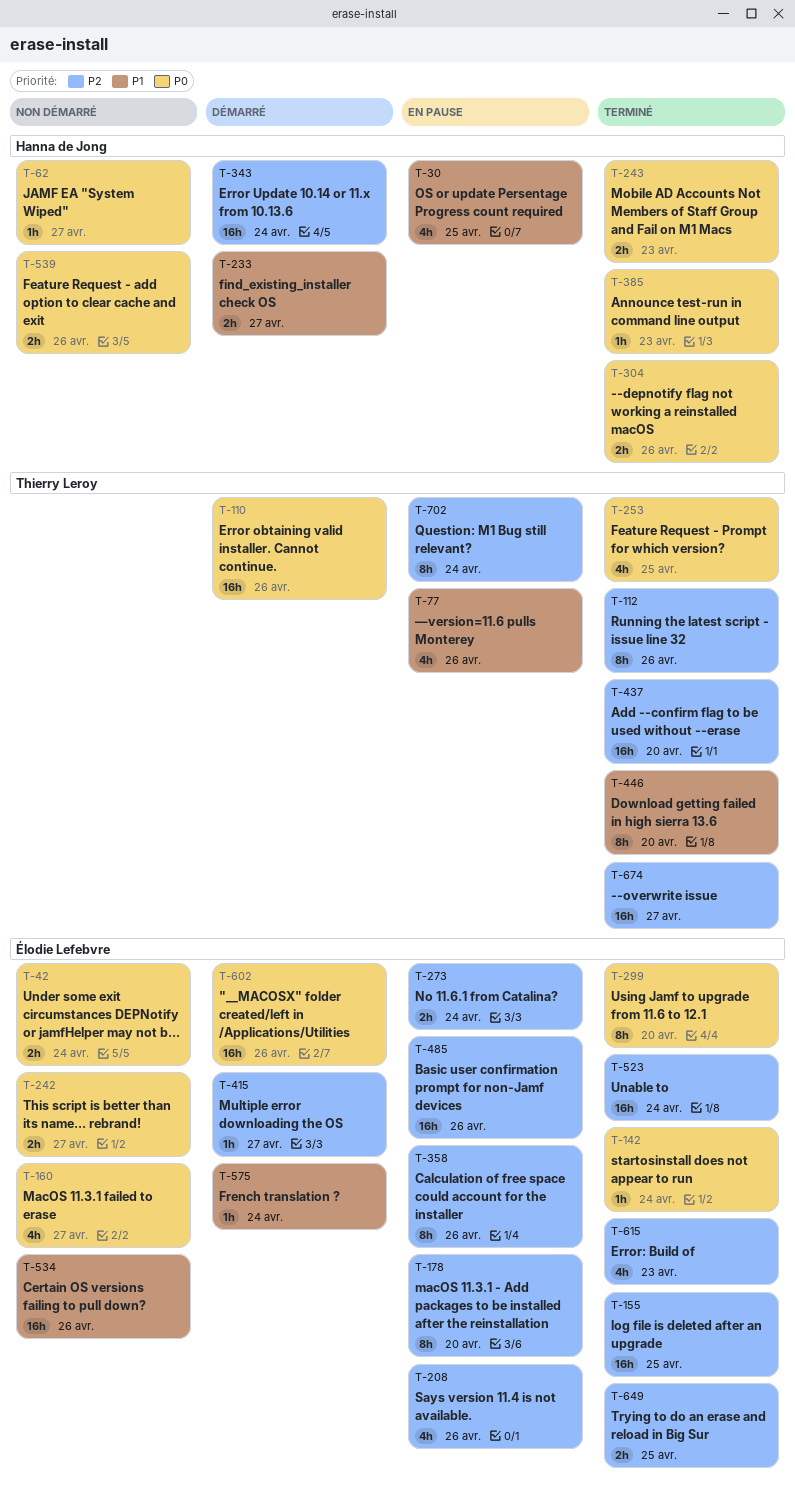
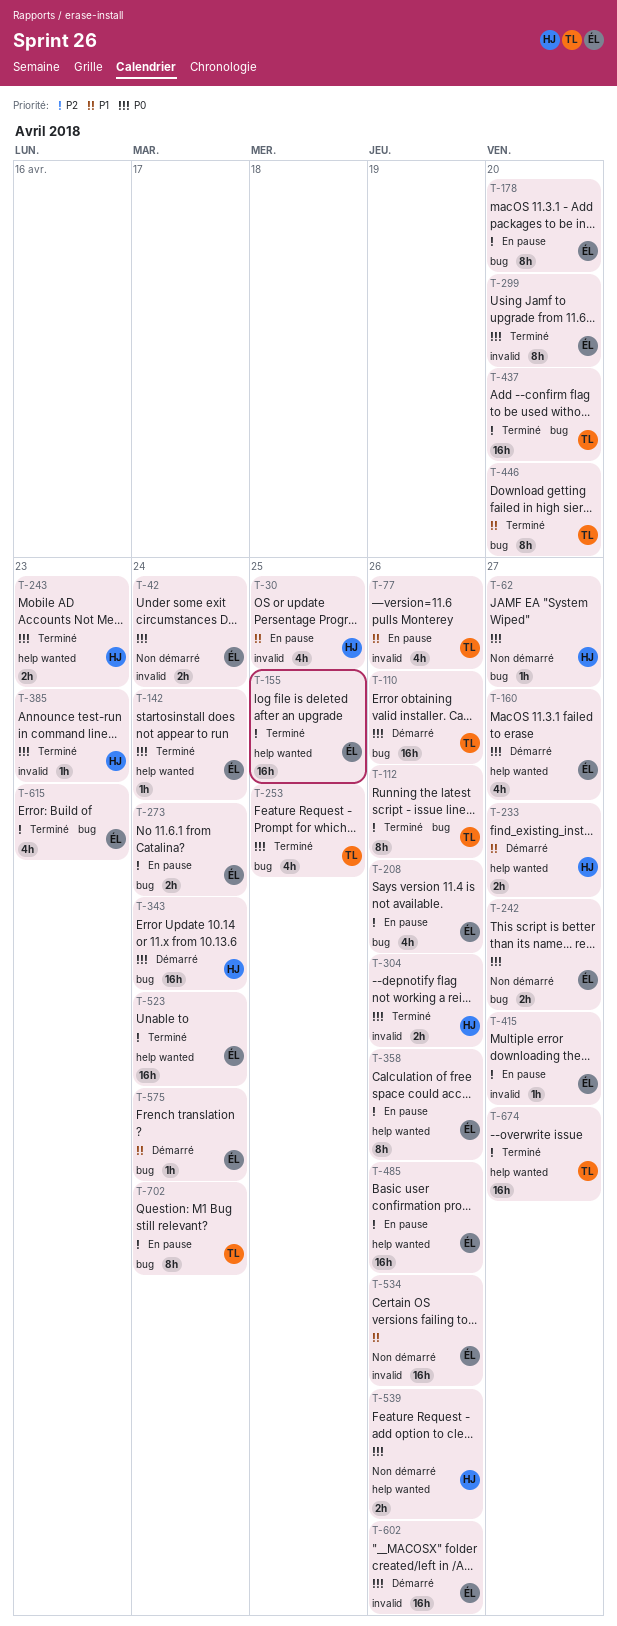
T-160, status: Non démarré -> Démarré
T-343, priority: P2 -> P0
T-415, status: Démarré -> En pause
T-649: present -> none

